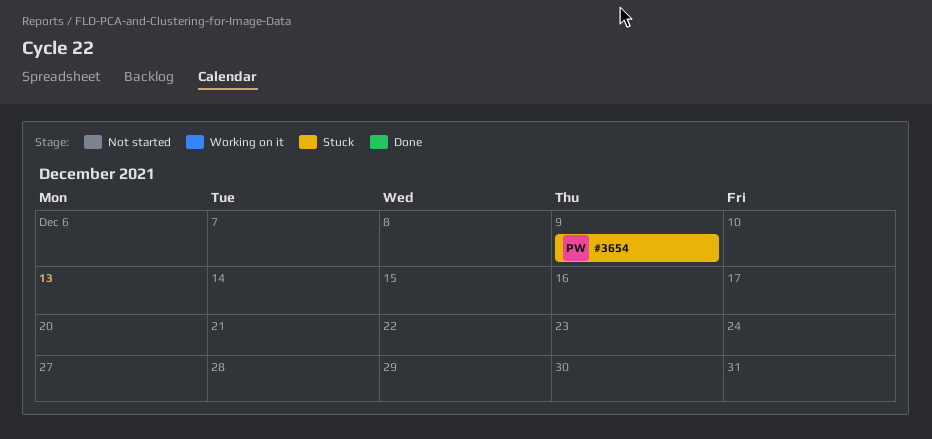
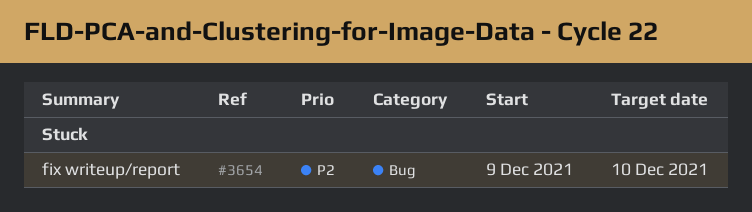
#3654, due: Dec 9 -> Dec 10

